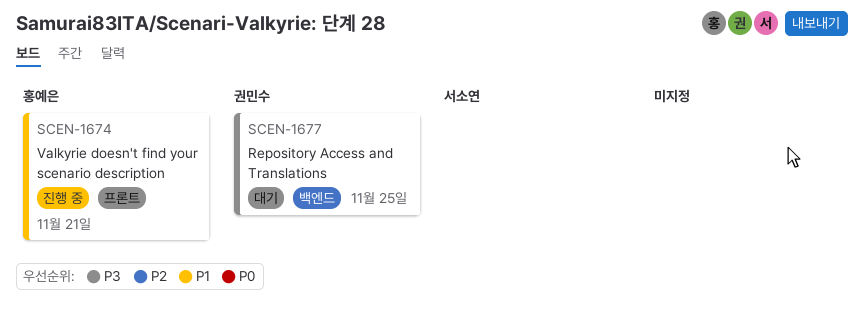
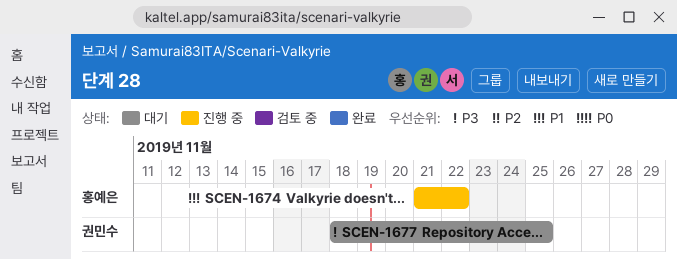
SCEN-1674, due: Nov 21 -> Nov 22

